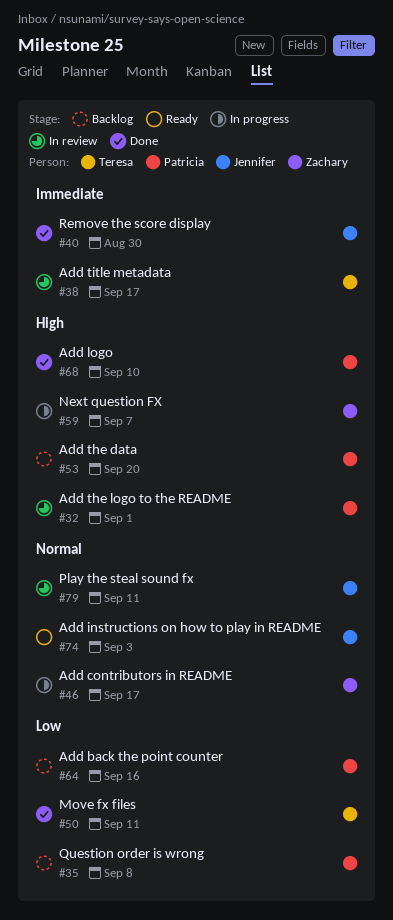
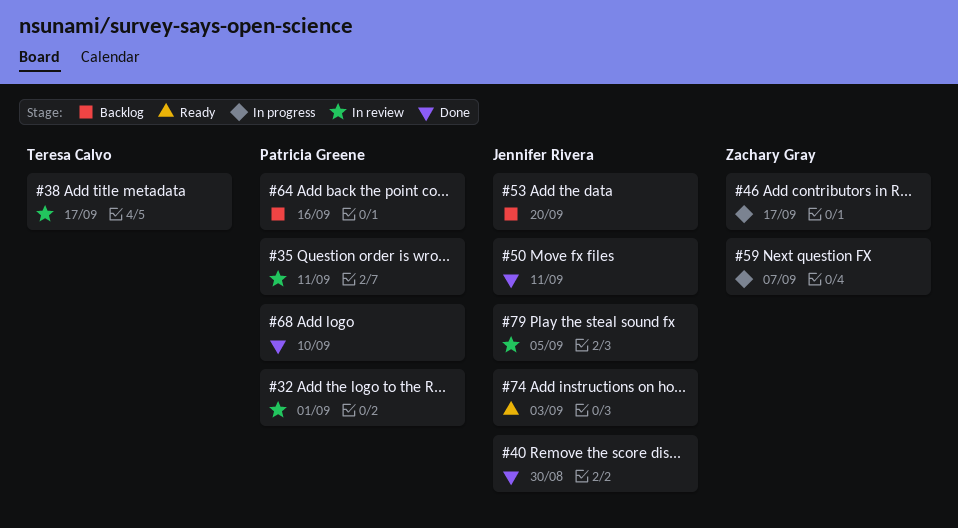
#35, status: Backlog -> In review
#35, due: Sep 8 -> Sep 11
#50, owner: Teresa Calvo -> Jennifer Rivera
#53, owner: Patricia Greene -> Jennifer Rivera
#79, due: Sep 11 -> Sep 5

